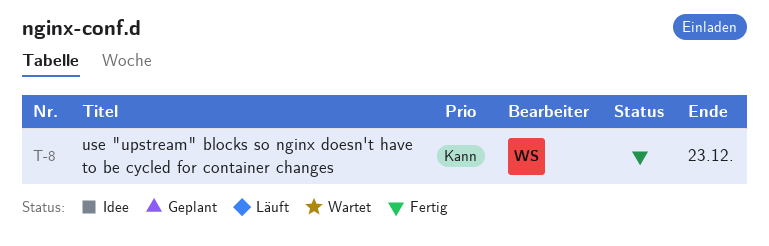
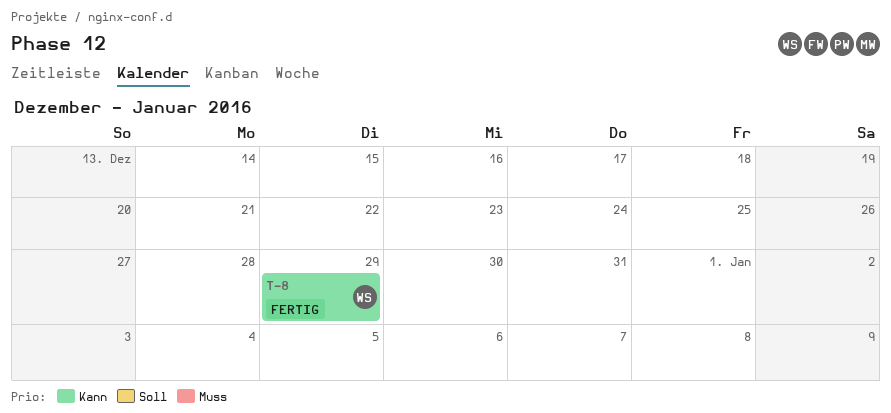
T-8, due: Dec 23 -> Dec 29

